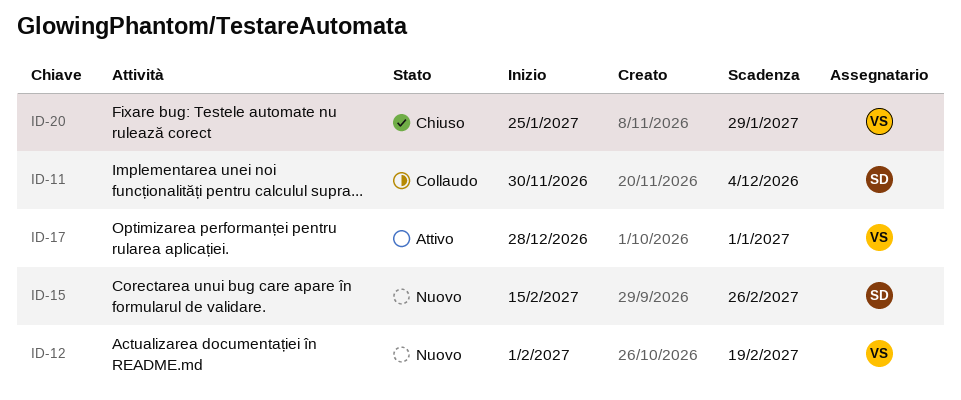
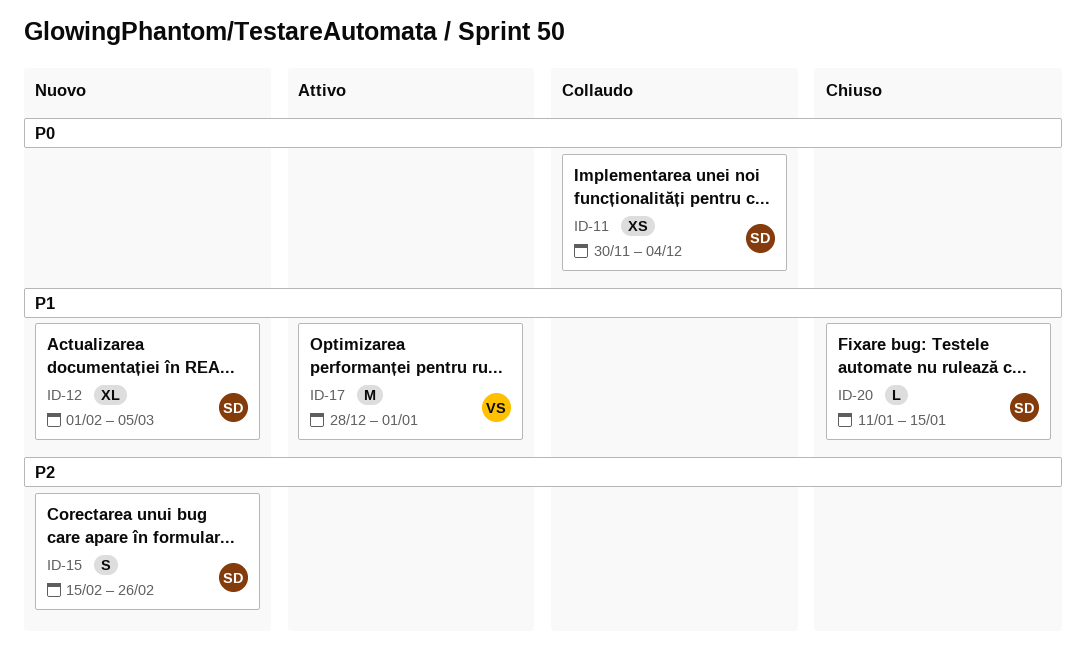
ID-12, owner: VS -> SD
ID-12, due: Feb 19 -> Mar 5
ID-20, owner: VS -> SD
ID-20, start: Jan 25 -> Jan 11
ID-20, due: Jan 29 -> Jan 15

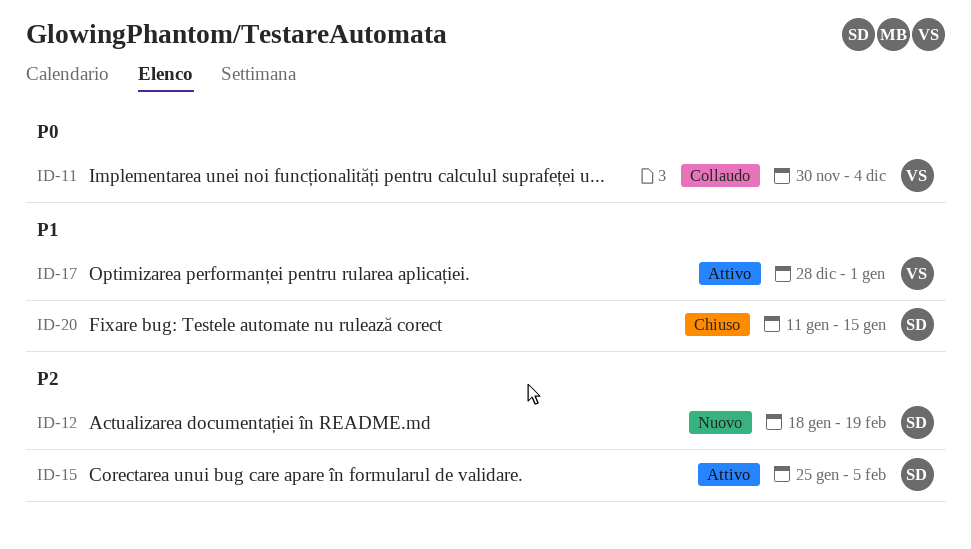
ID-11, owner: SD -> VS
ID-12, priority: P1 -> P2
ID-12, start: Feb 1 -> Jan 18
ID-12, due: Mar 5 -> Feb 19
ID-15, status: Nuovo -> Attivo
ID-15, start: Feb 15 -> Jan 25
ID-15, due: Feb 26 -> Feb 5

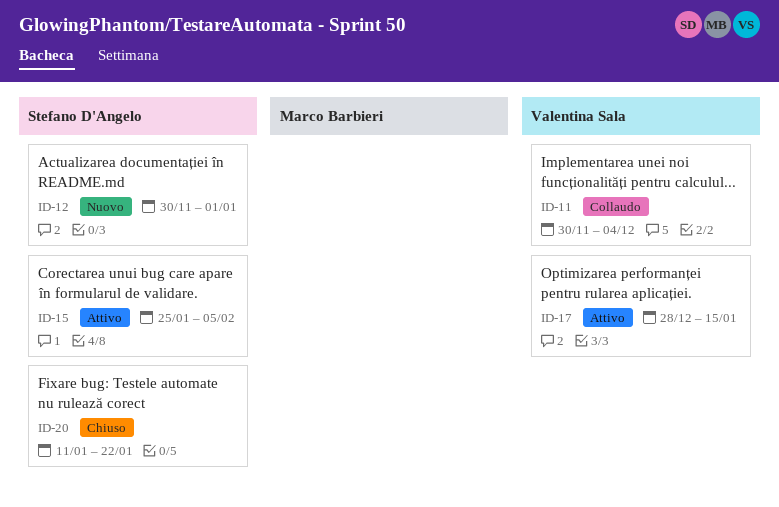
ID-12, start: Jan 18 -> Nov 30
ID-12, due: Feb 19 -> Jan 1
ID-17, due: Jan 1 -> Jan 15
ID-20, due: Jan 15 -> Jan 22

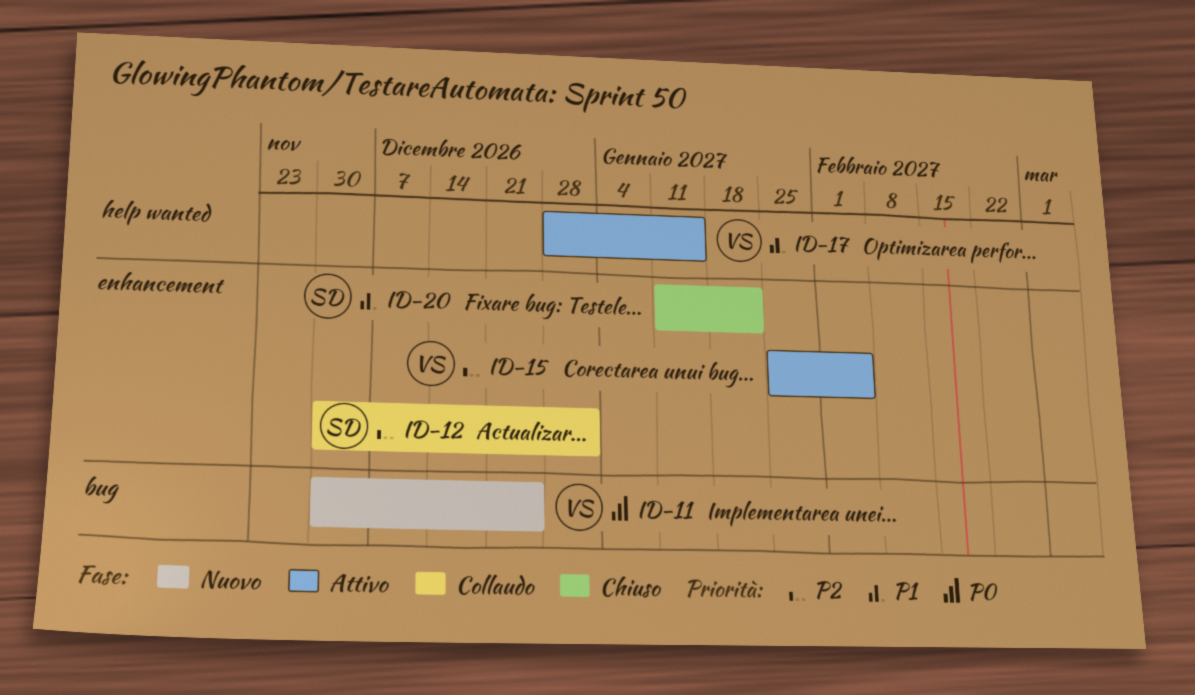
ID-11, status: Collaudo -> Nuovo
ID-11, due: Dec 4 -> Dec 25
ID-12, status: Nuovo -> Collaudo
ID-15, owner: Stefano D'Angelo -> Valentina Sala

